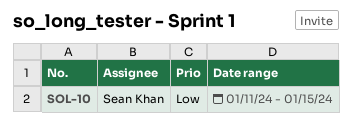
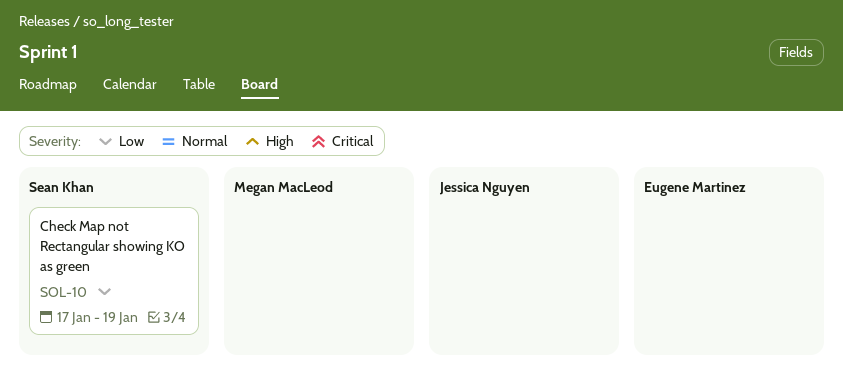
SOL-10, start: Jan 11 -> Jan 17
SOL-10, due: Jan 15 -> Jan 19

